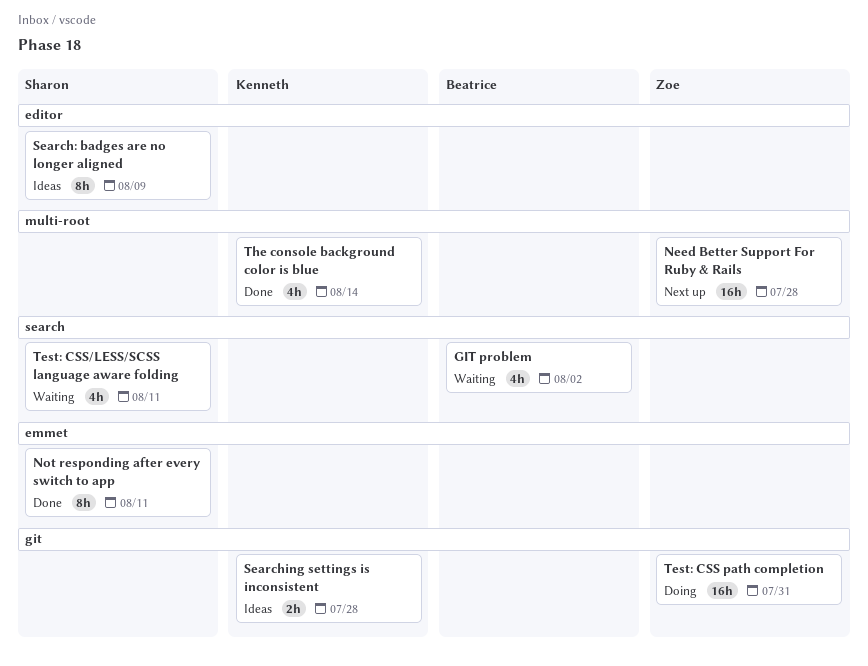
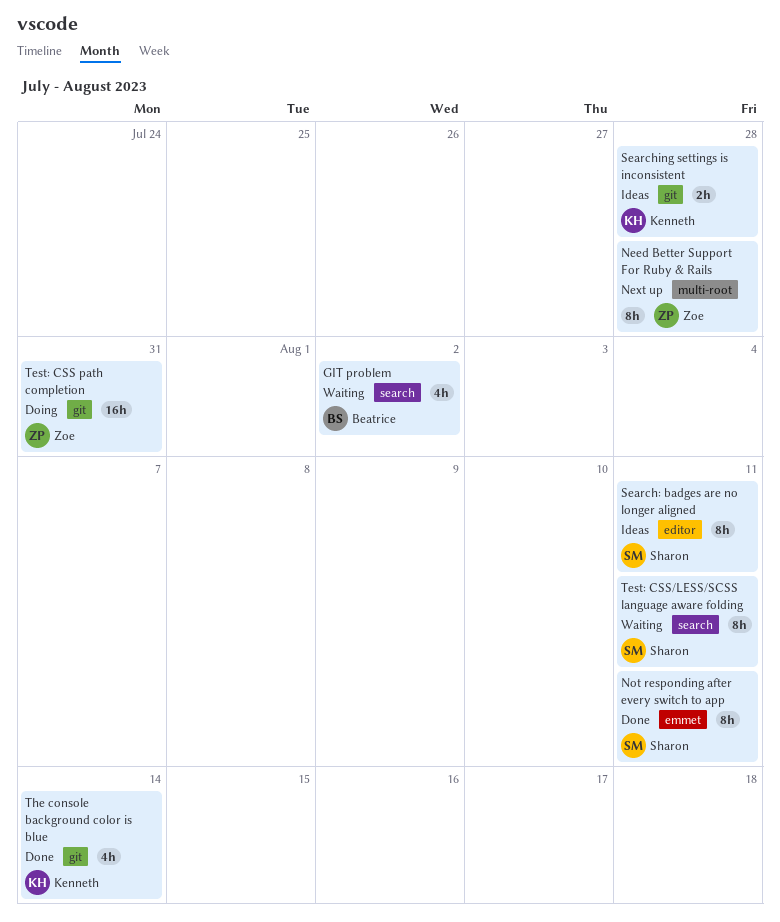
Need Better Support For Ruby & Rails, estimate: 16h -> 8h
Search: badges are no longer aligned, due: Aug 9 -> Aug 11
Test: CSS/LESS/SCSS language aware folding, estimate: 4h -> 8h
The console background color is blue, label: multi-root -> git

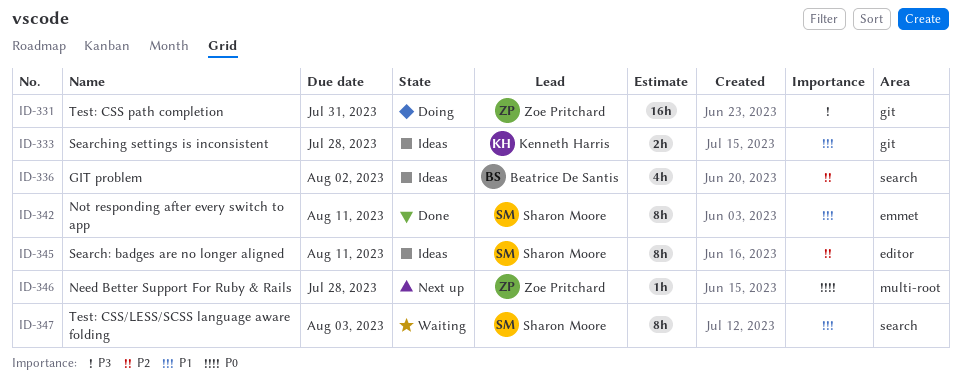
GIT problem, status: Waiting -> Ideas
Need Better Support For Ruby & Rails, estimate: 8h -> 1h
Test: CSS/LESS/SCSS language aware folding, due: Aug 11 -> Aug 3
The console background color is blue: present -> none

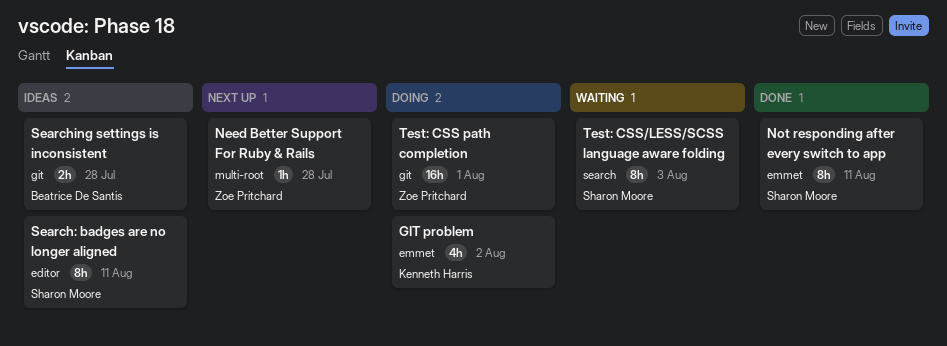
GIT problem, status: Ideas -> Doing
GIT problem, owner: Beatrice De Santis -> Kenneth Harris
GIT problem, label: search -> emmet
Searching settings is inconsistent, owner: Kenneth Harris -> Beatrice De Santis
Test: CSS path completion, due: Jul 31 -> Aug 1

